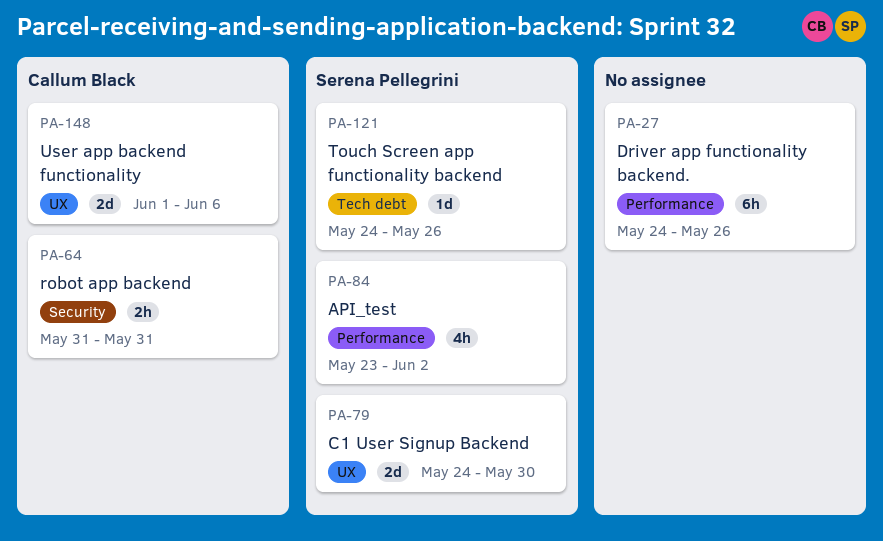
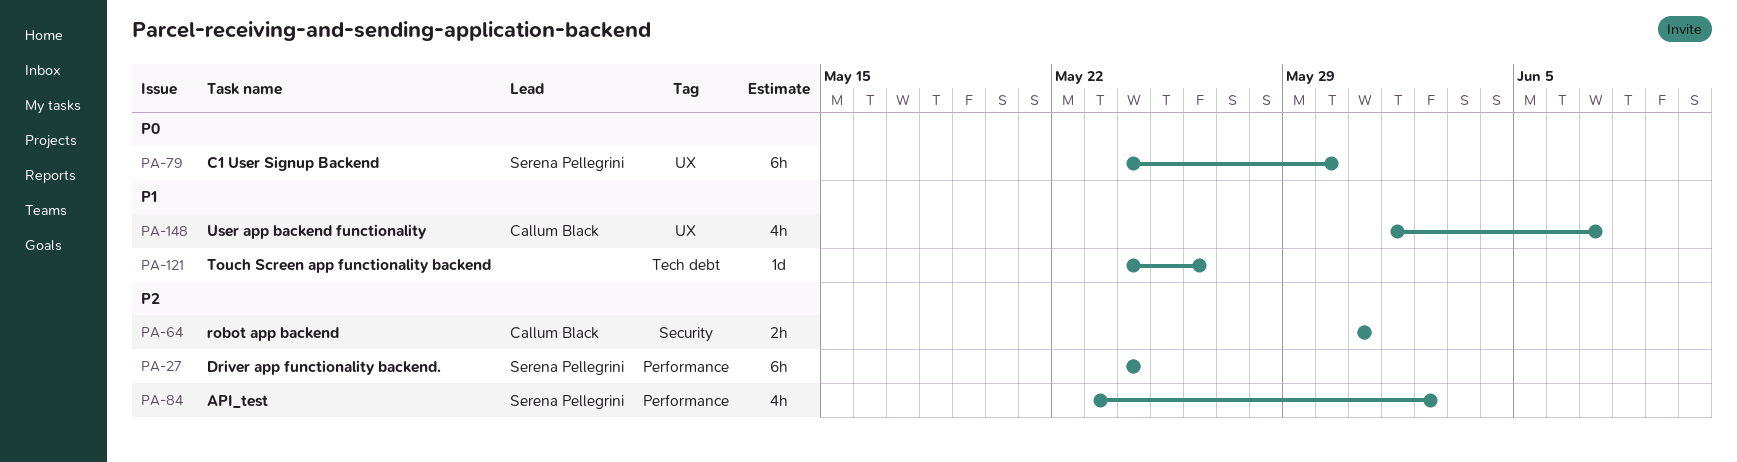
PA-27, owner: none -> Serena Pellegrini
PA-27, due: May 26 -> May 24
PA-79, estimate: 2d -> 6h
PA-121, owner: Serena Pellegrini -> none
PA-148, estimate: 2d -> 4h
PA-148, due: Jun 6 -> Jun 7

